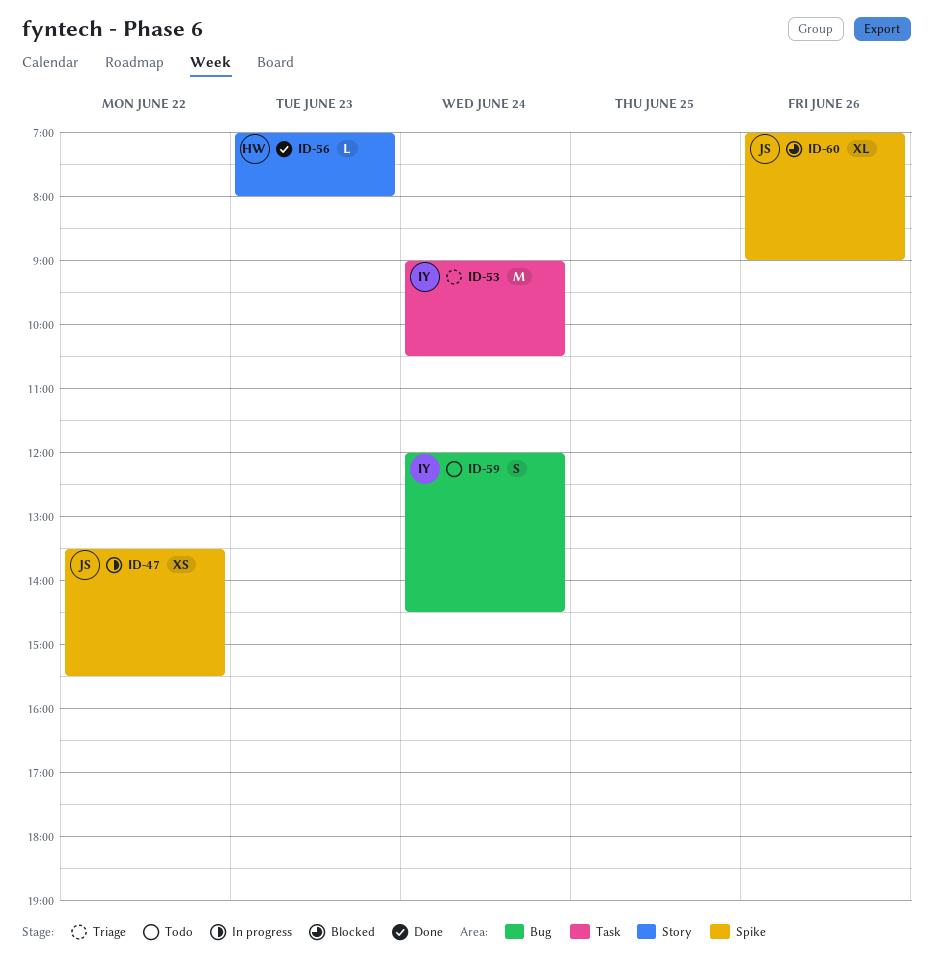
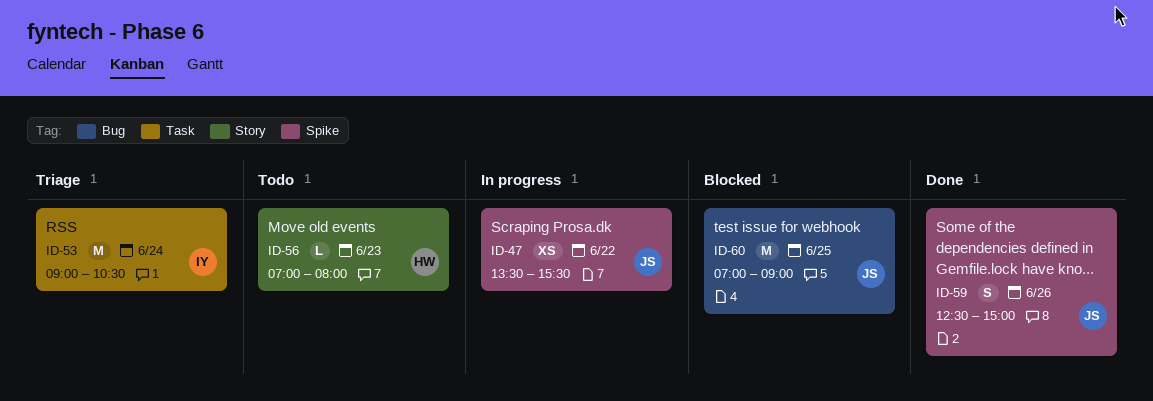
ID-56, status: Done -> Todo
ID-59, status: Todo -> Done
ID-59, owner: IY -> JS
ID-59, label: Bug -> Spike
ID-59, day: Jun 24 -> Jun 26
ID-59, begins: 12:00 -> 12:30
ID-59, ends: 14:30 -> 15:00
ID-60, label: Spike -> Bug
ID-60, estimate: XL -> M
ID-60, day: Jun 26 -> Jun 25

